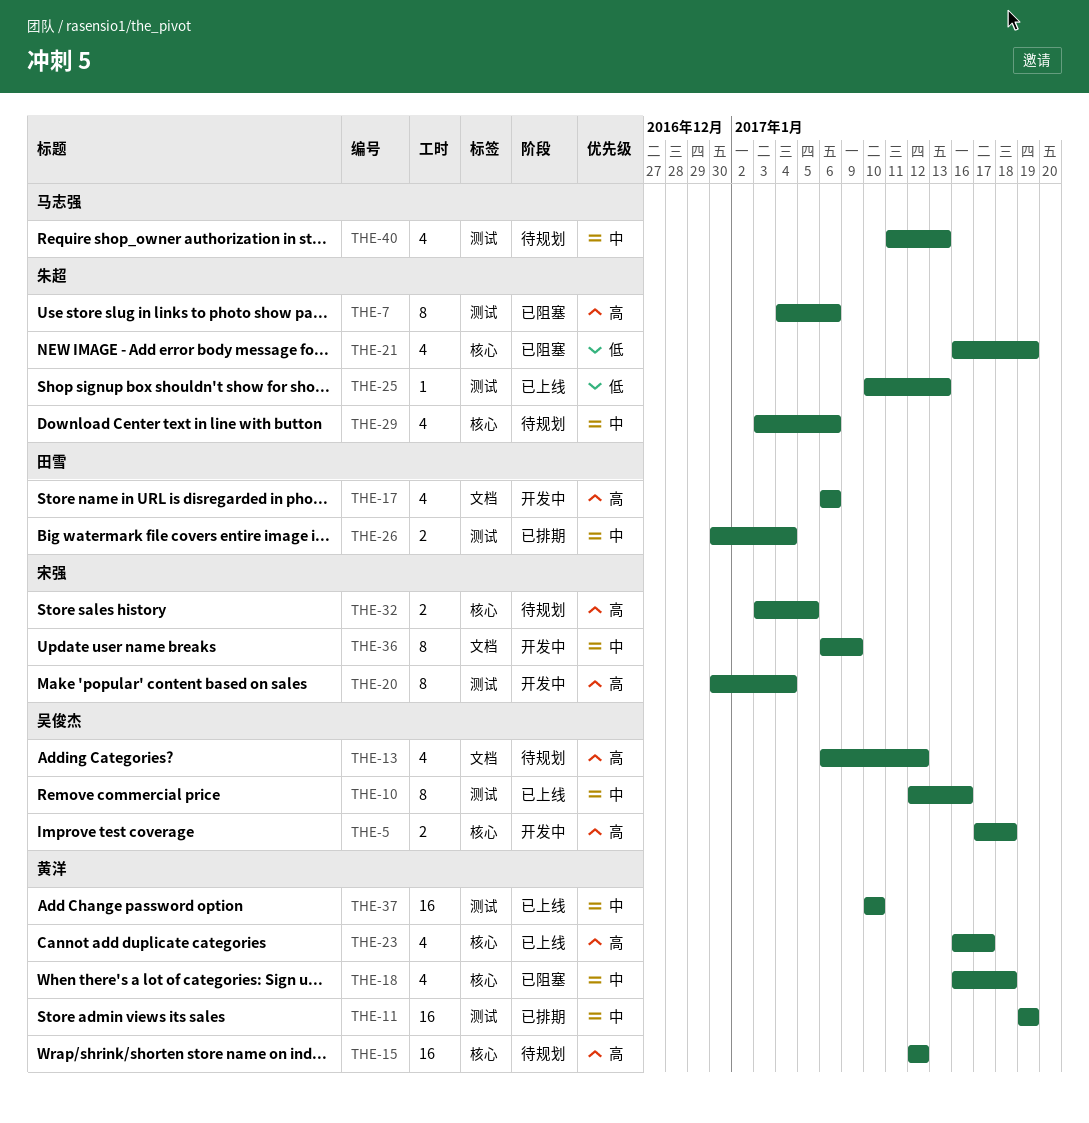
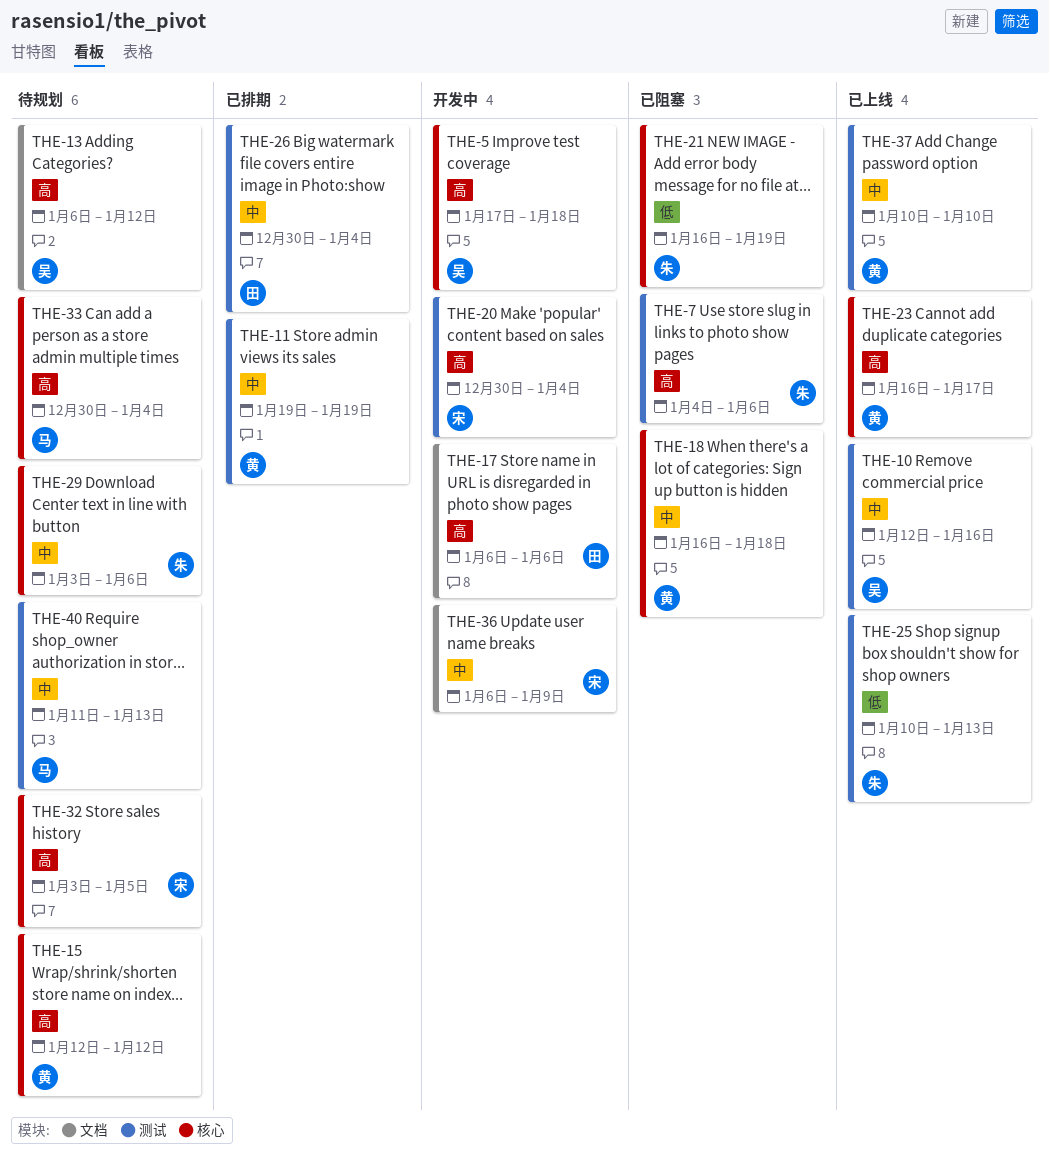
THE-33: none -> present

